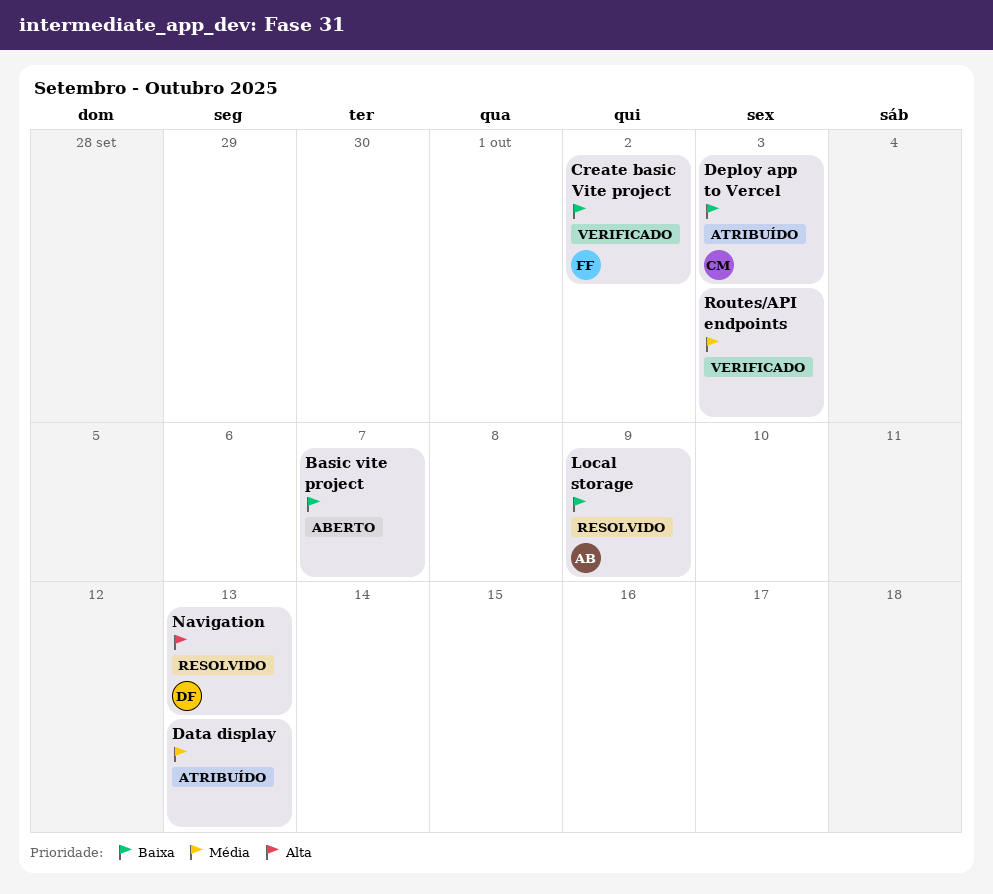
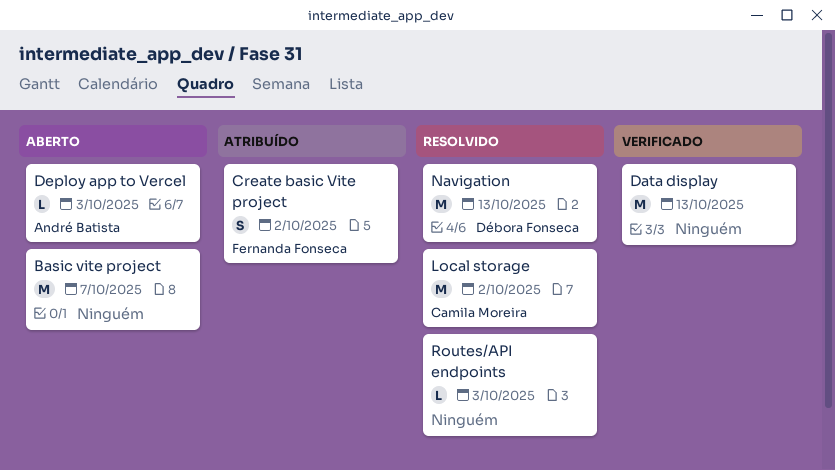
Create basic Vite project, status: Verificado -> Atribuído
Data display, status: Atribuído -> Verificado
Deploy app to Vercel, status: Atribuído -> Aberto
Deploy app to Vercel, owner: Camila Moreira -> André Batista
Local storage, owner: André Batista -> Camila Moreira
Local storage, due: Oct 9 -> Oct 2
Routes/API endpoints, status: Verificado -> Resolvido

